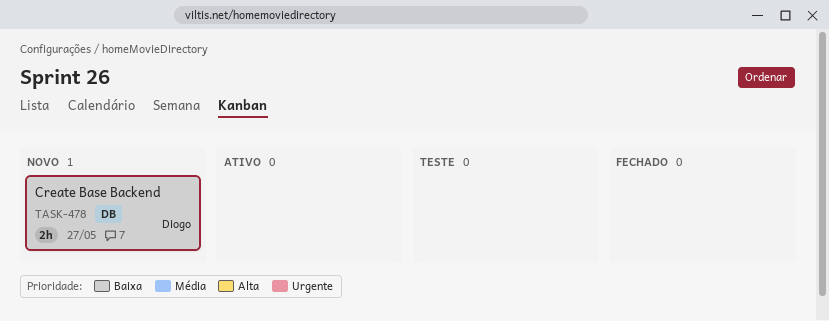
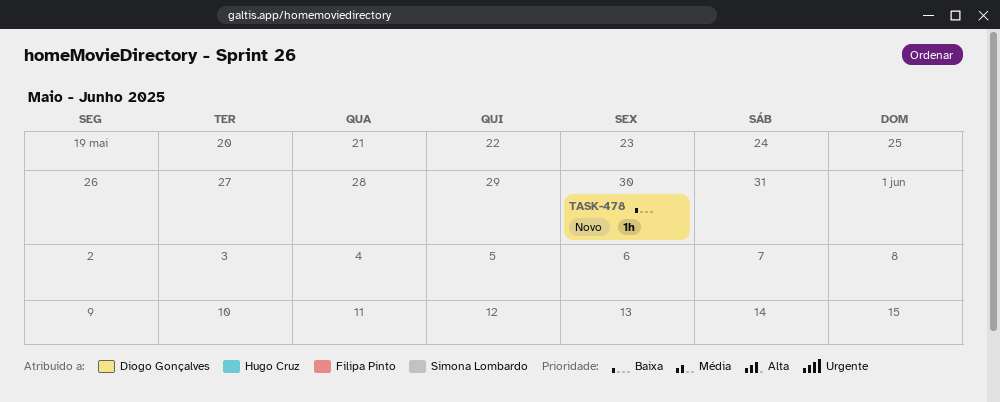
TASK-478, estimate: 2h -> 1h
TASK-478, due: May 27 -> May 30

